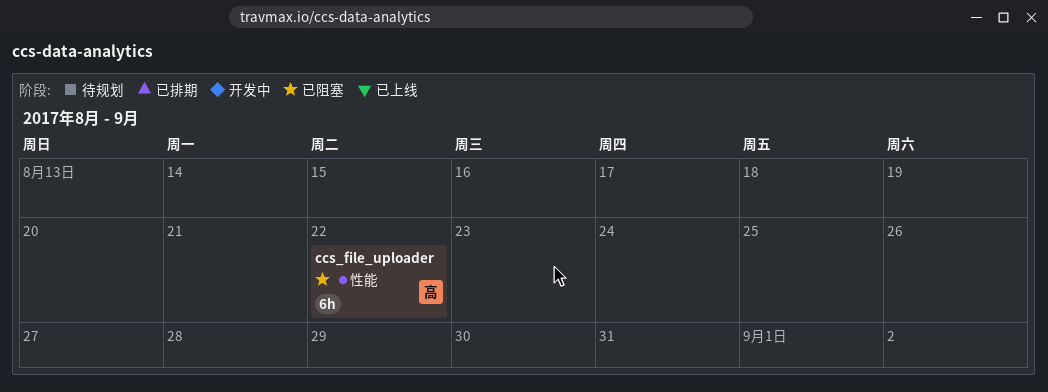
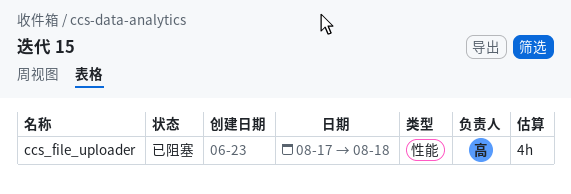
ccs_file_uploader, estimate: 6h -> 4h
ccs_file_uploader, due: Aug 22 -> Aug 18

